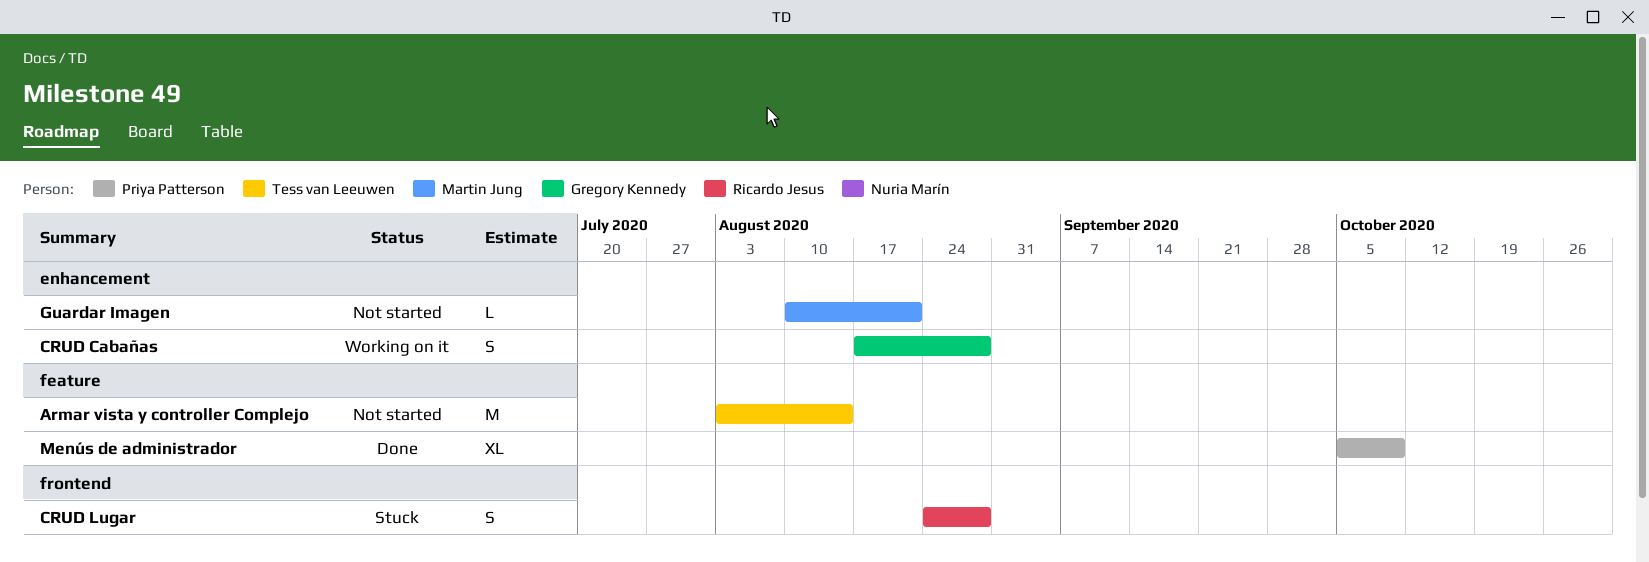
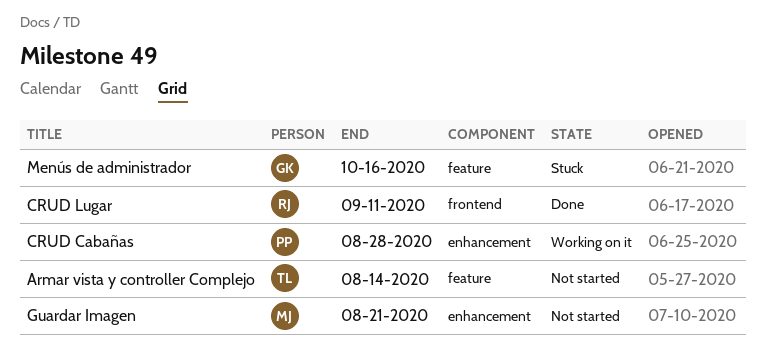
CRUD Cabañas, owner: Gregory Kennedy -> Priya Patterson
CRUD Lugar, status: Stuck -> Done
CRUD Lugar, due: Aug 28 -> Sep 11
Menús de administrador, status: Done -> Stuck
Menús de administrador, owner: Priya Patterson -> Gregory Kennedy
Menús de administrador, due: Oct 9 -> Oct 16

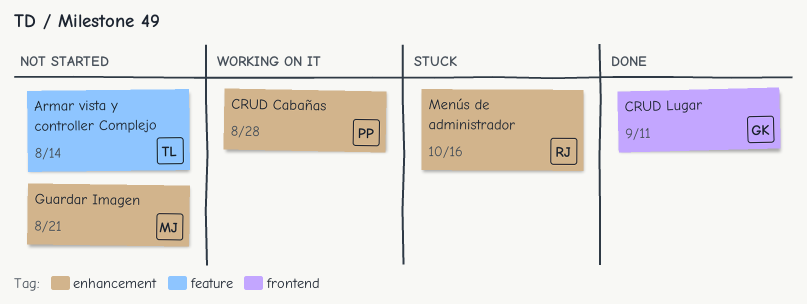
CRUD Lugar, owner: RJ -> GK
Menús de administrador, owner: GK -> RJ
Menús de administrador, label: feature -> enhancement

